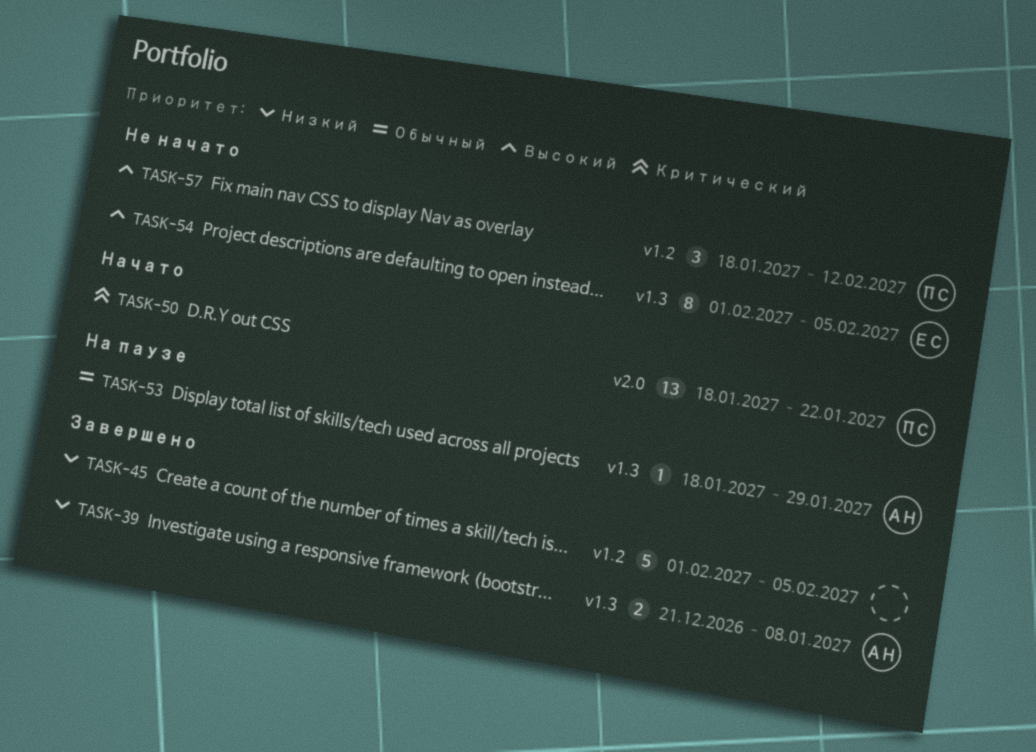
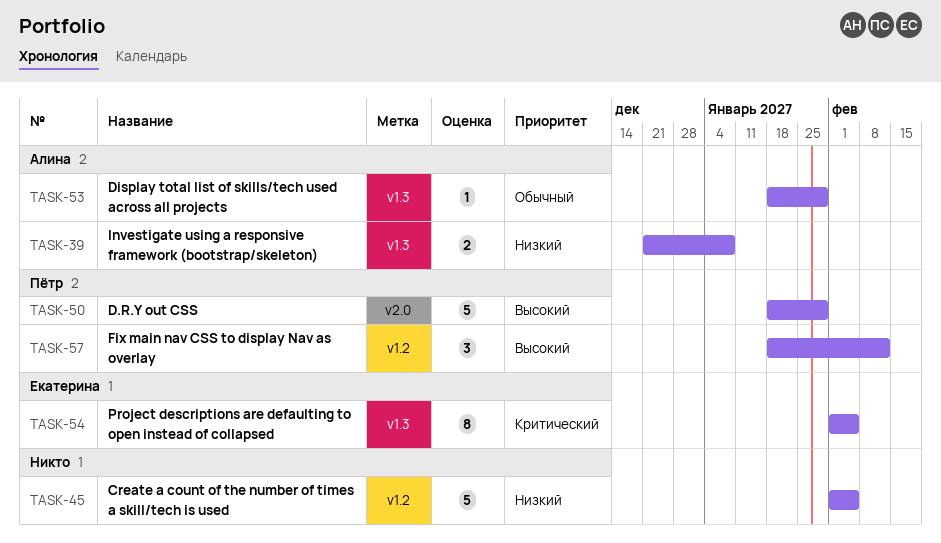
TASK-50, priority: Критический -> Высокий
TASK-50, estimate: 13 -> 5
TASK-50, due: Jan 22 -> Jan 29
TASK-54, priority: Высокий -> Критический

